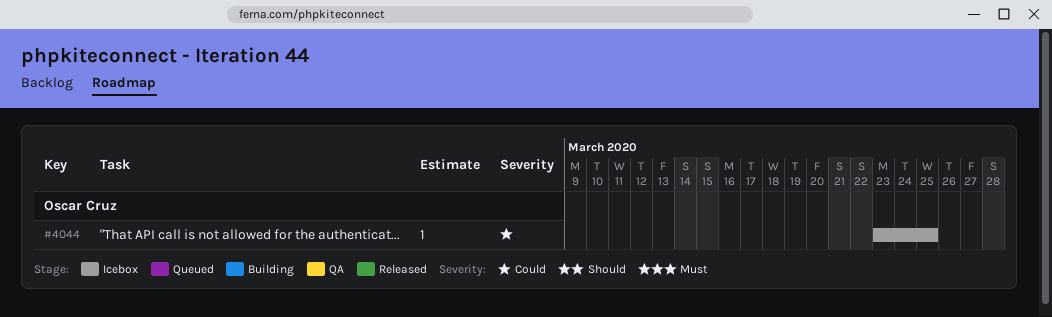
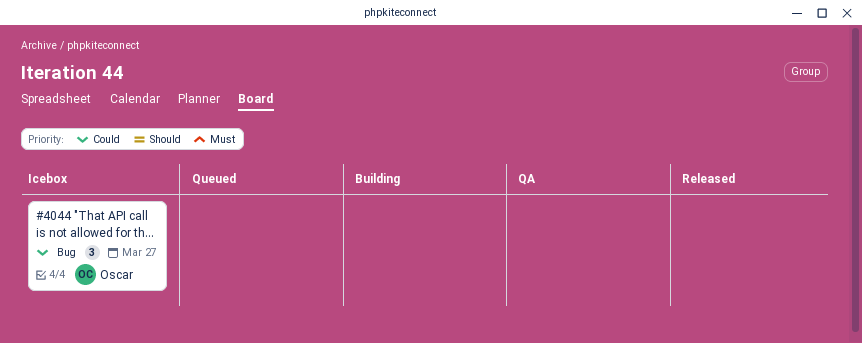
#4044, estimate: 1 -> 3
#4044, due: Mar 25 -> Mar 27

